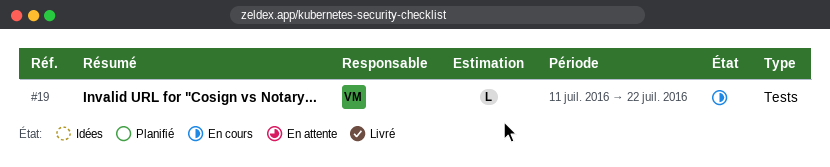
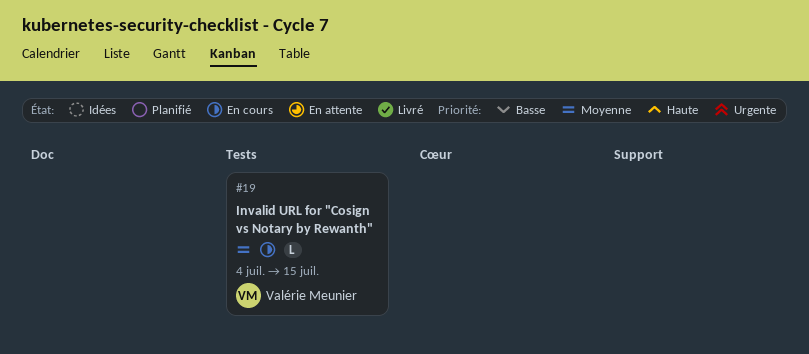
#19, start: Jul 11 -> Jul 4
#19, due: Jul 22 -> Jul 15

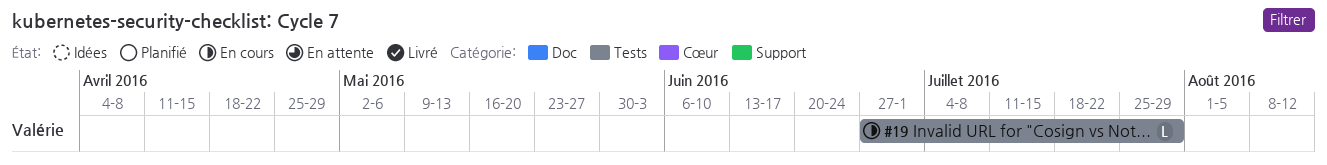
#19, start: Jul 4 -> Jun 27
#19, due: Jul 15 -> Jul 29

